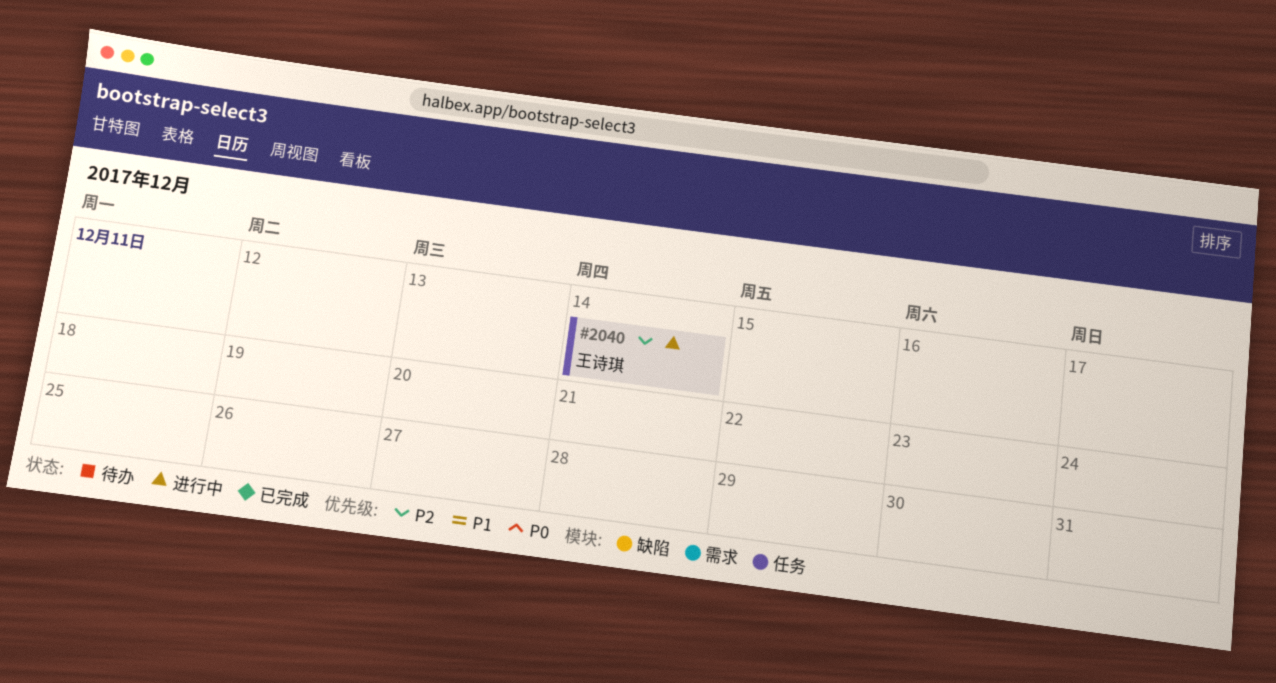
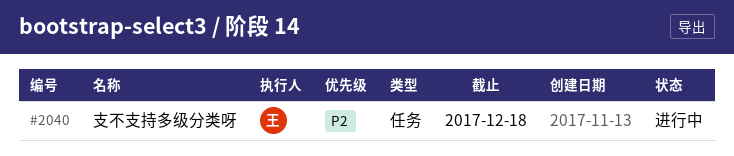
#2040, due: Dec 14 -> Dec 18

